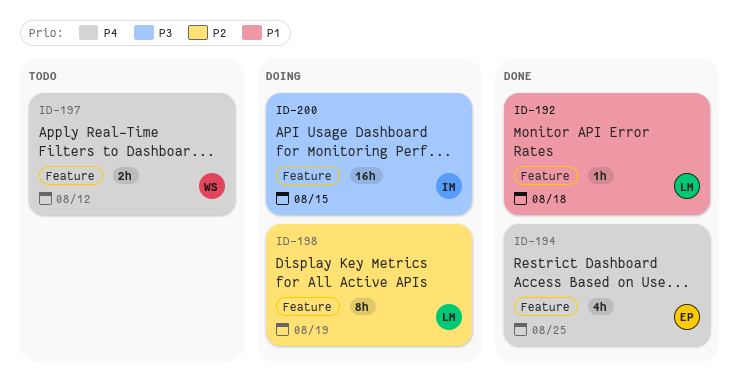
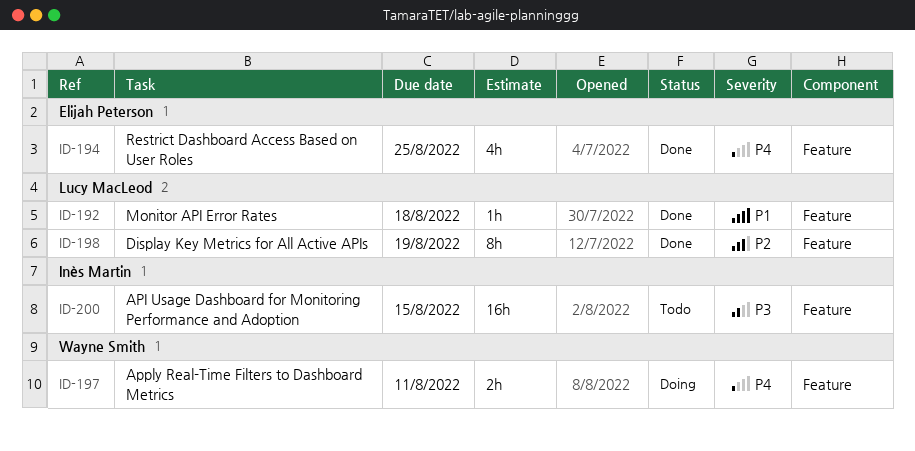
ID-197, status: Todo -> Doing
ID-197, due: Aug 12 -> Aug 11
ID-198, status: Doing -> Done
ID-200, status: Doing -> Todo

